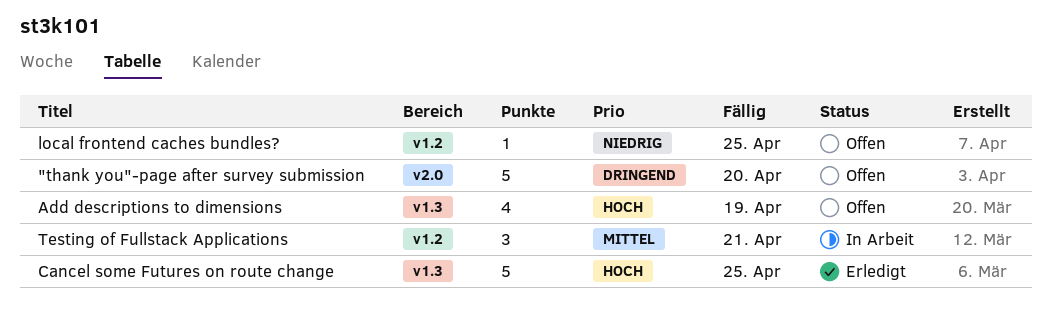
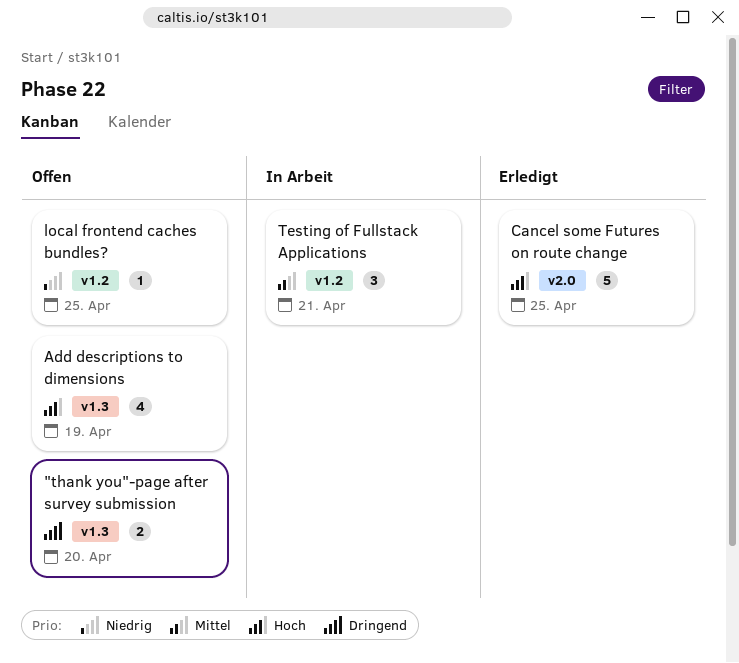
"thank you"-page after survey submission, label: v2.0 -> v1.3
"thank you"-page after survey submission, estimate: 5 -> 2
Cancel some Futures on route change, label: v1.3 -> v2.0

